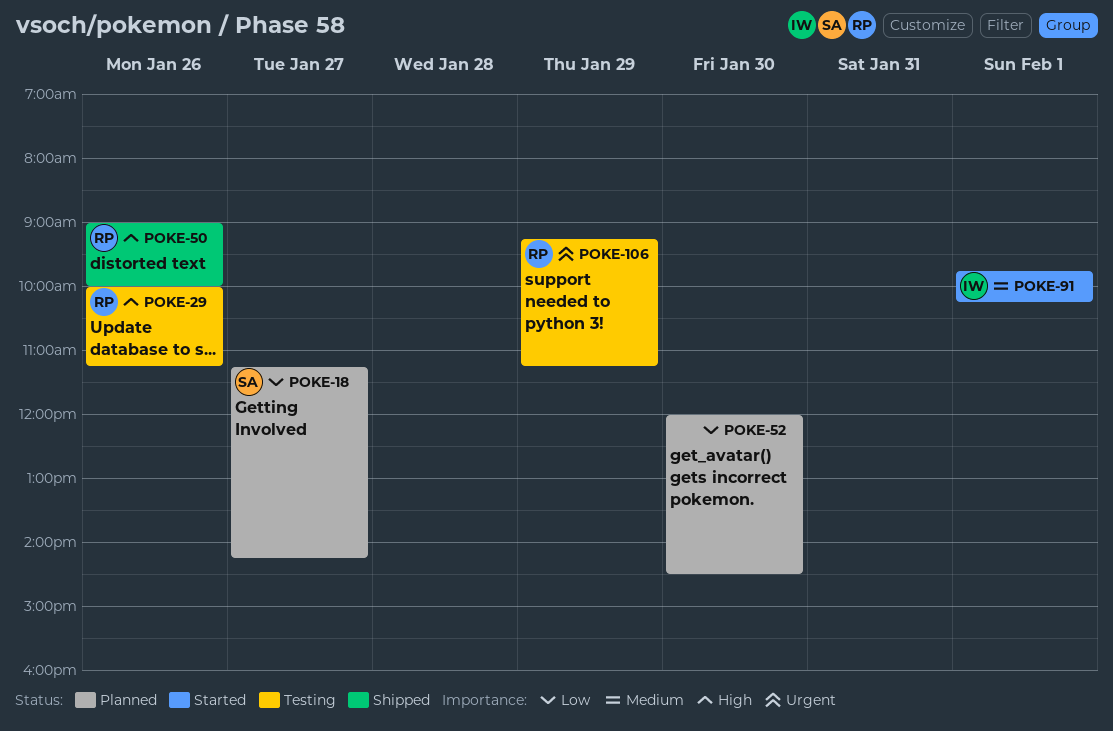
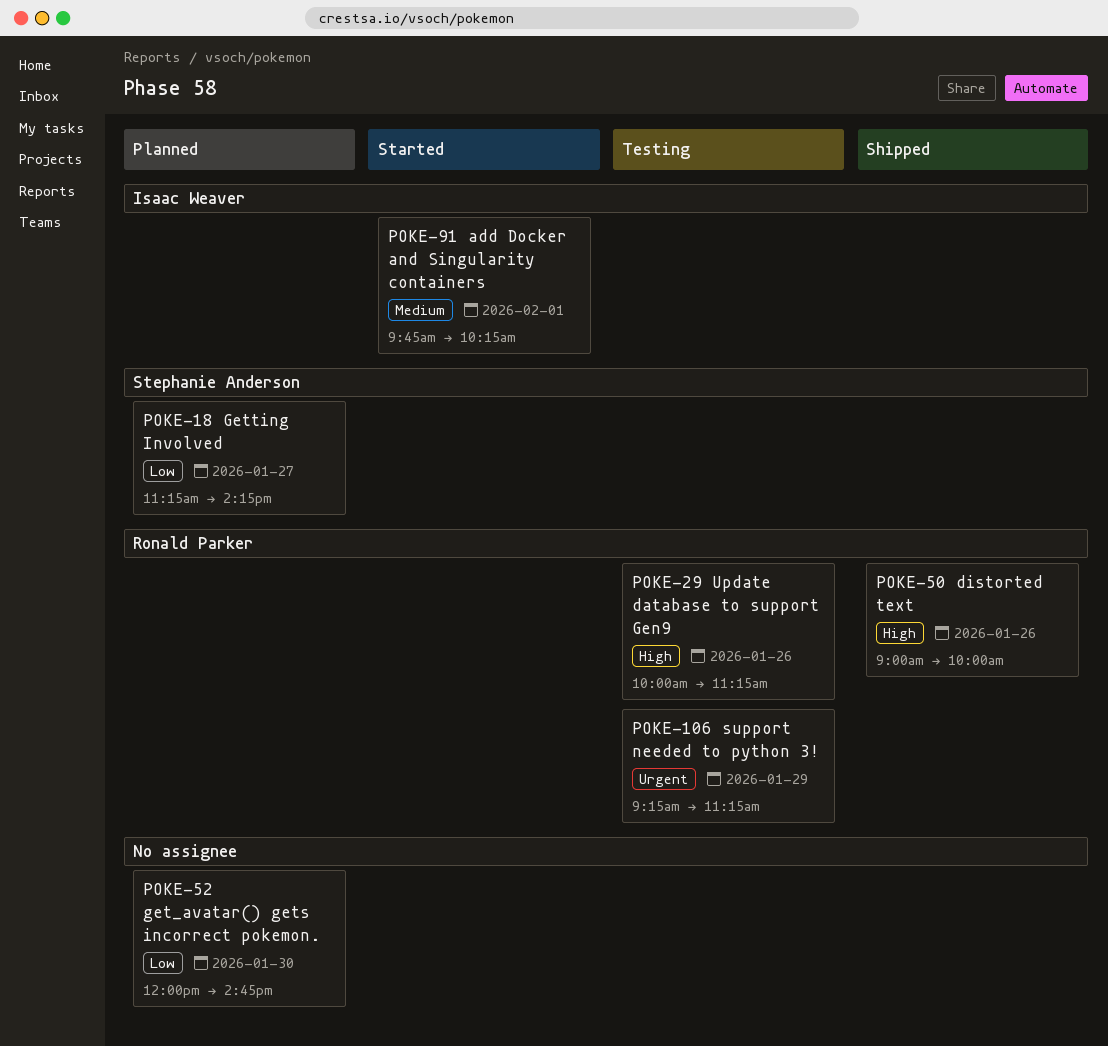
POKE-52, ends: 14:30 -> 14:45

